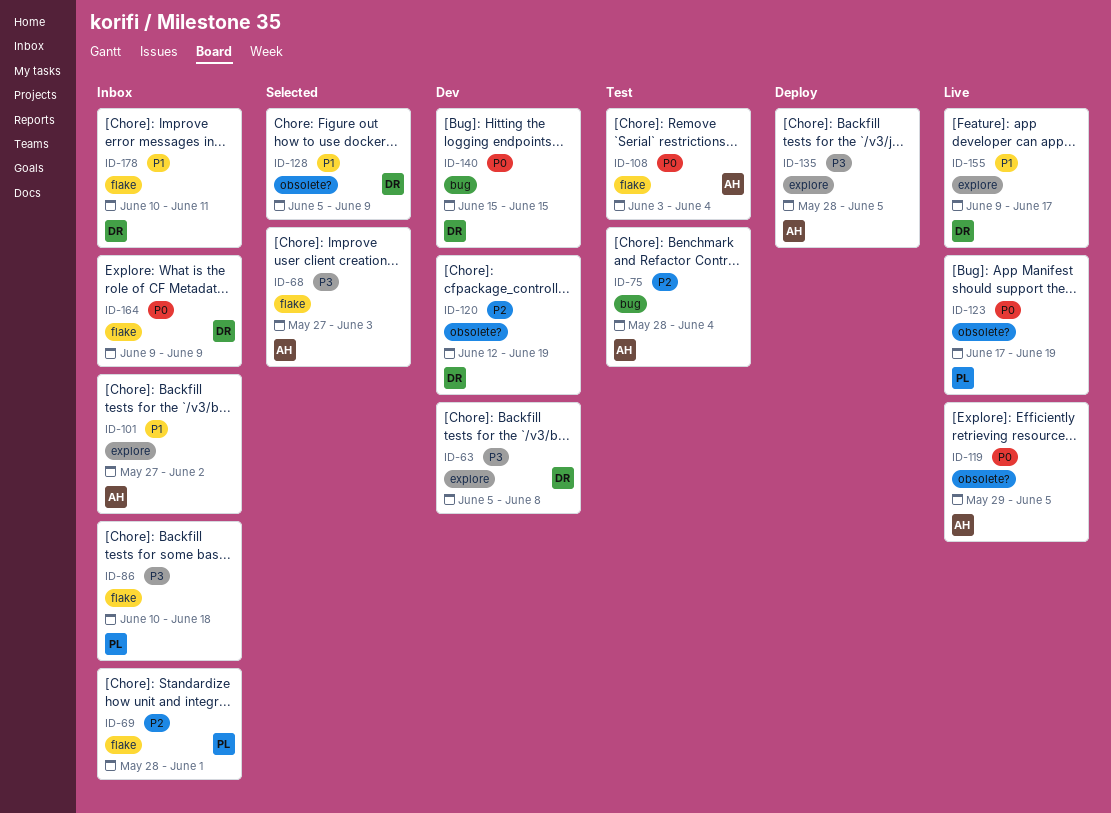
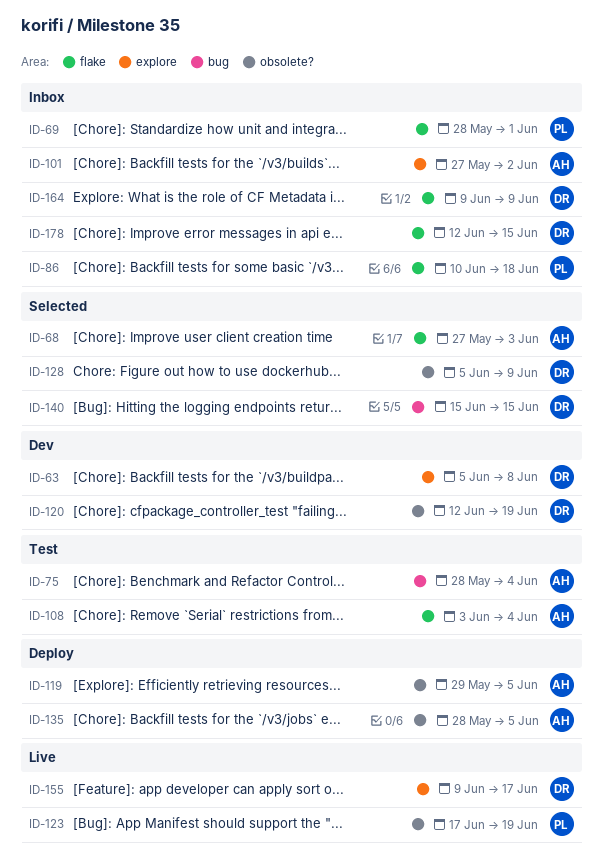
ID-119, status: Live -> Deploy
ID-135, label: explore -> obsolete?
ID-140, status: Dev -> Selected
ID-178, start: Jun 10 -> Jun 12
ID-178, due: Jun 11 -> Jun 15

